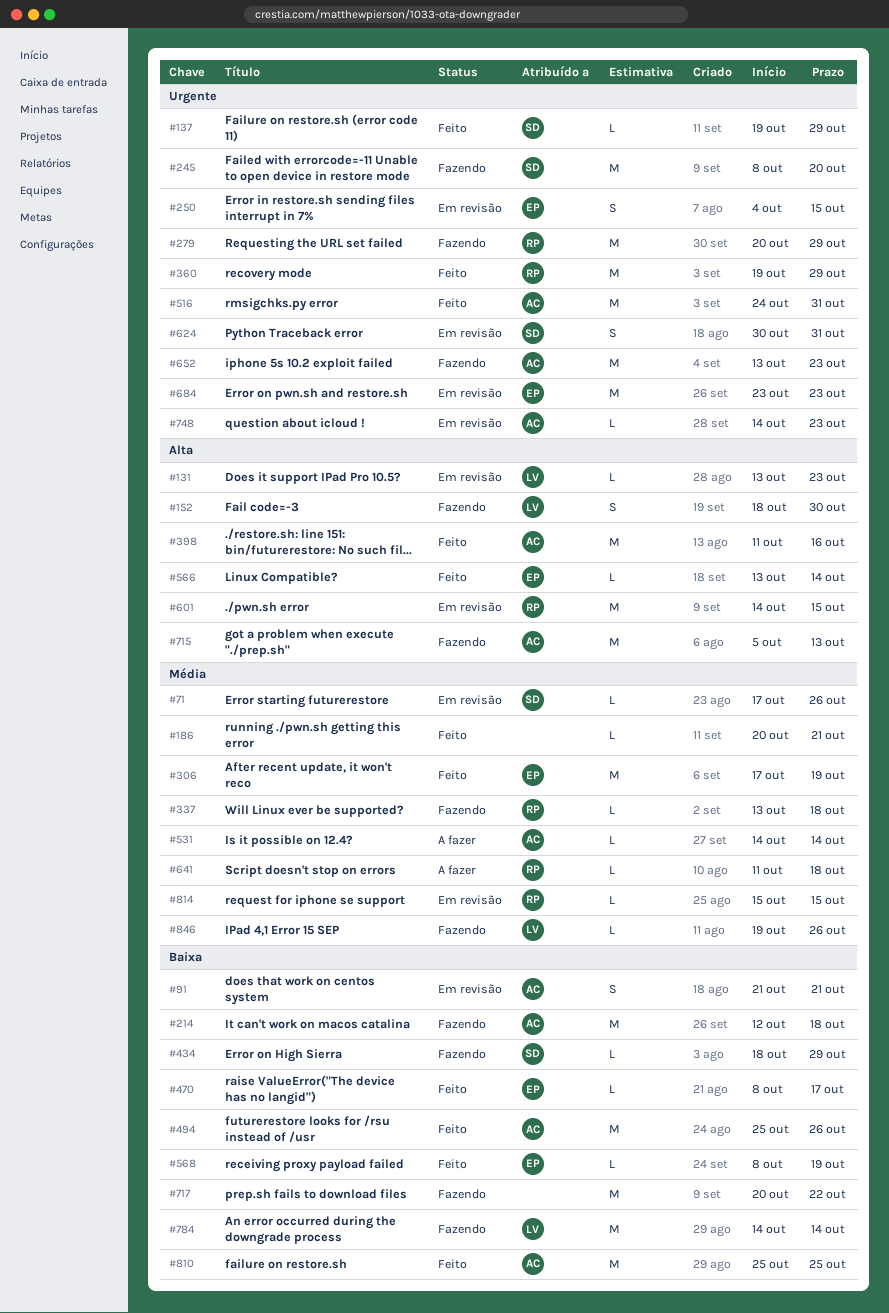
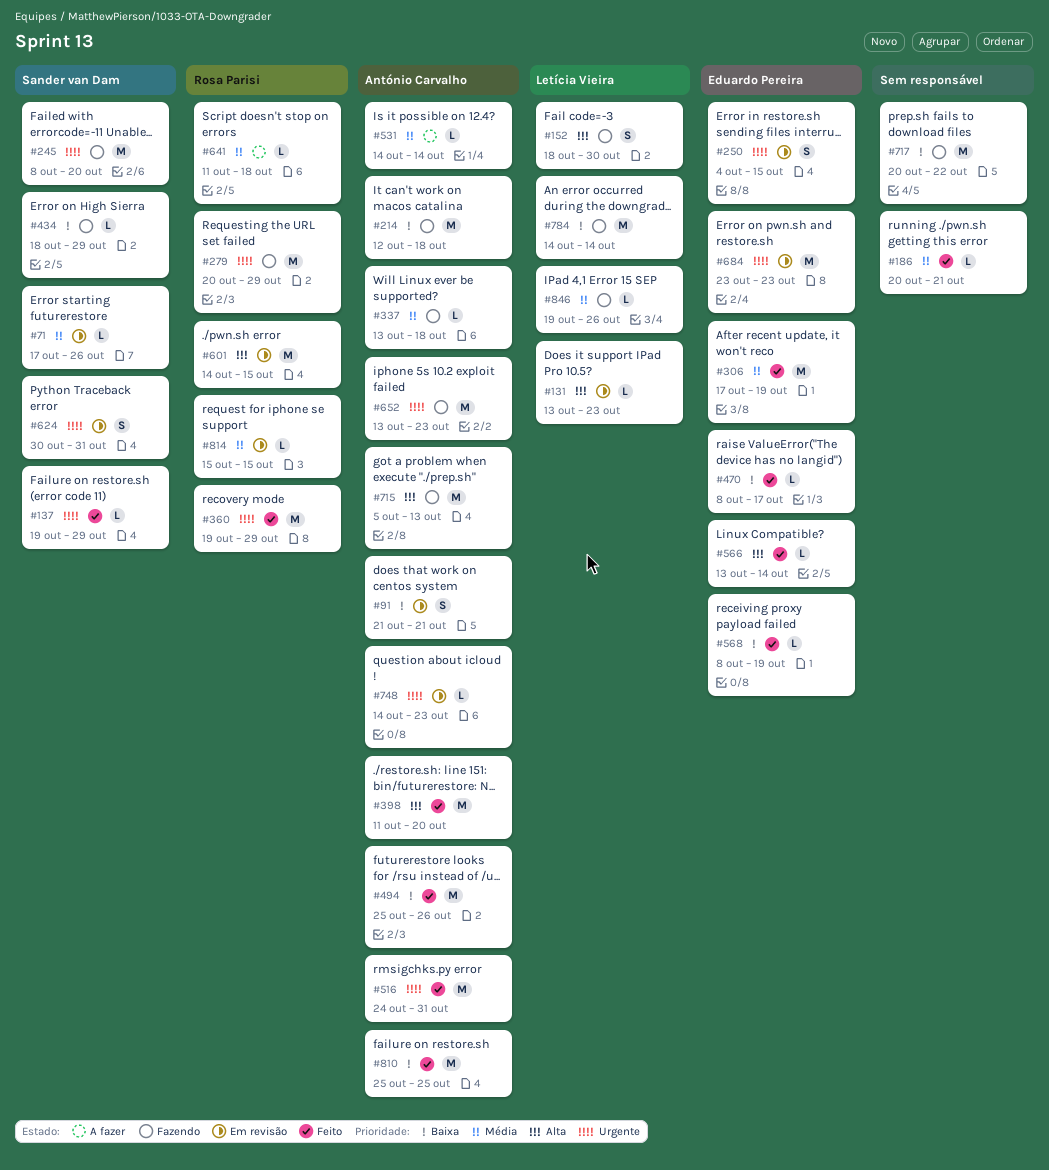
#337, owner: Rosa Parisi -> António Carvalho
#398, due: Oct 16 -> Oct 20

